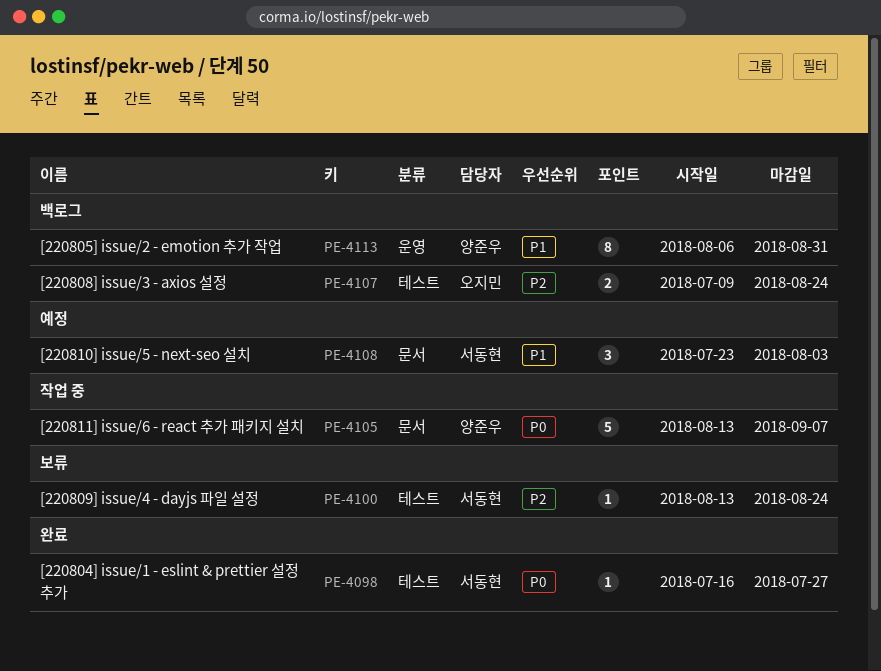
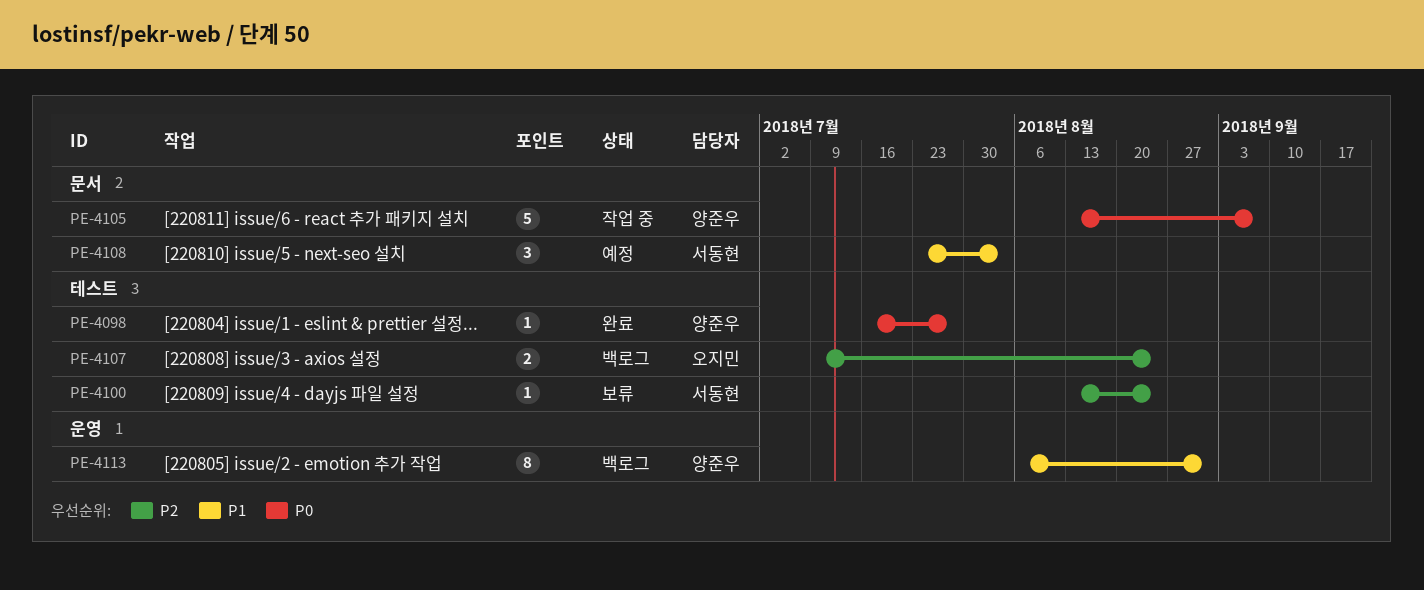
PE-4098, owner: 서동현 -> 양준우

